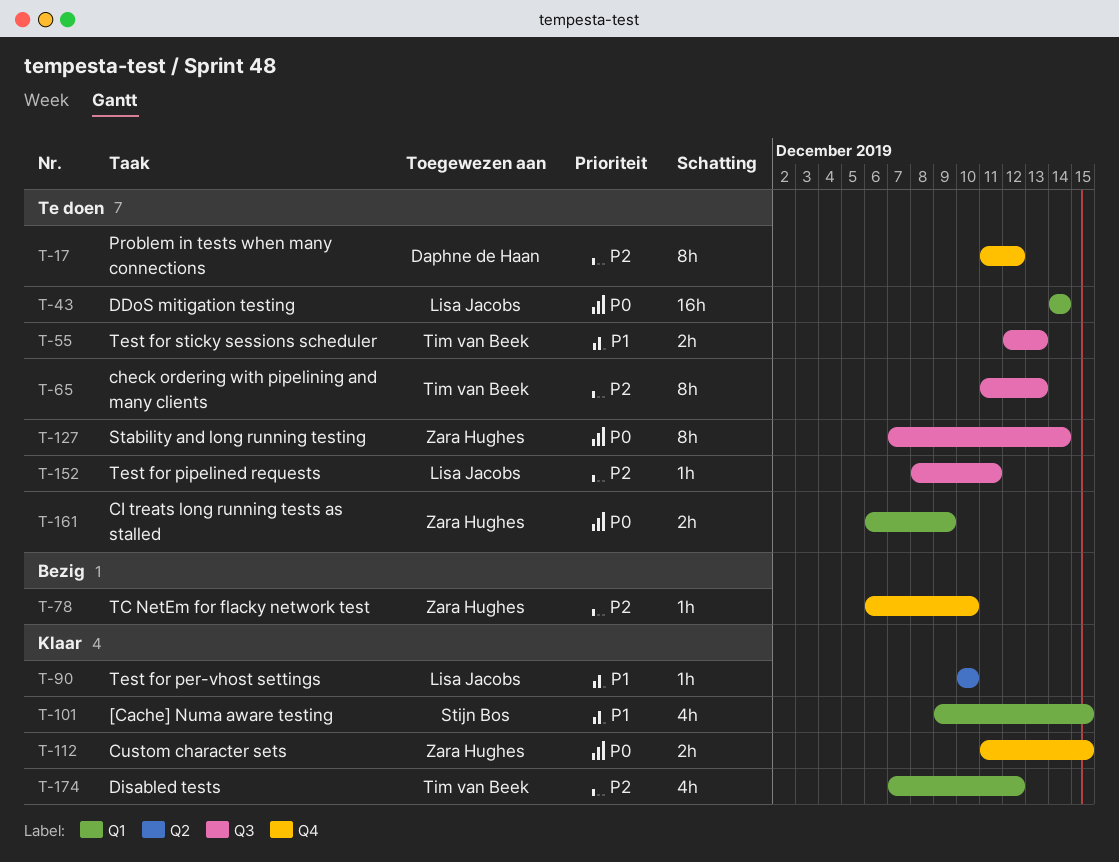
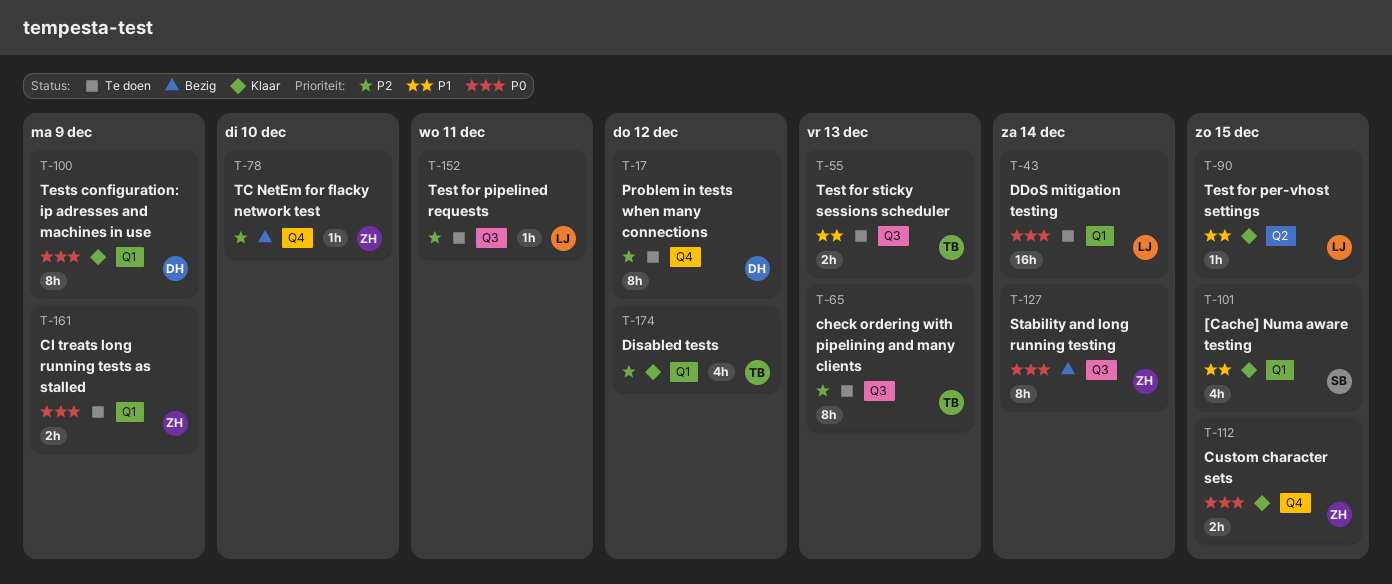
T-90, due: Dec 10 -> Dec 15
T-100: none -> present
T-127, status: Te doen -> Bezig

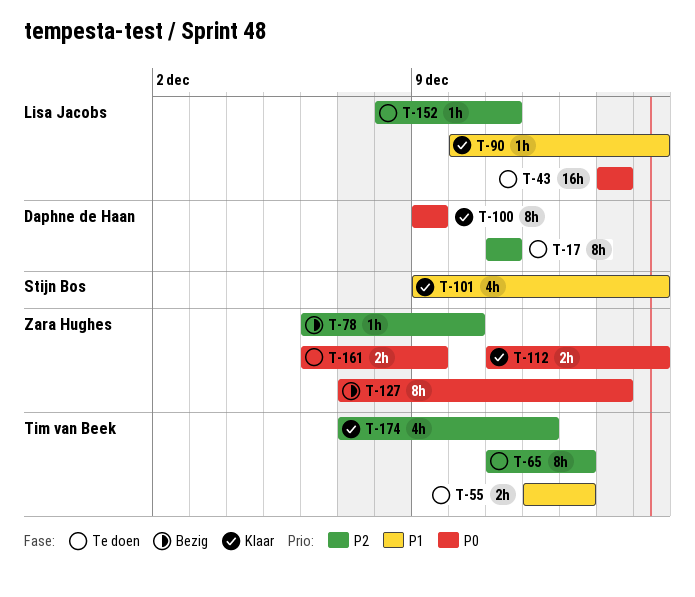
T-17, due: Dec 12 -> Dec 11

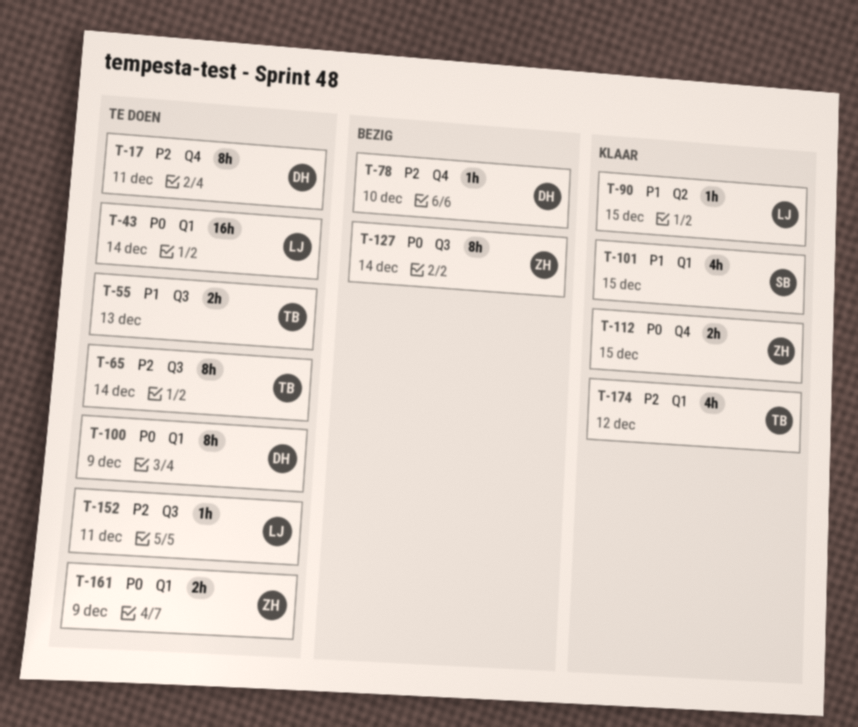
T-65, due: Dec 13 -> Dec 14
T-78, owner: Zara Hughes -> Daphne de Haan
T-100, status: Klaar -> Te doen

